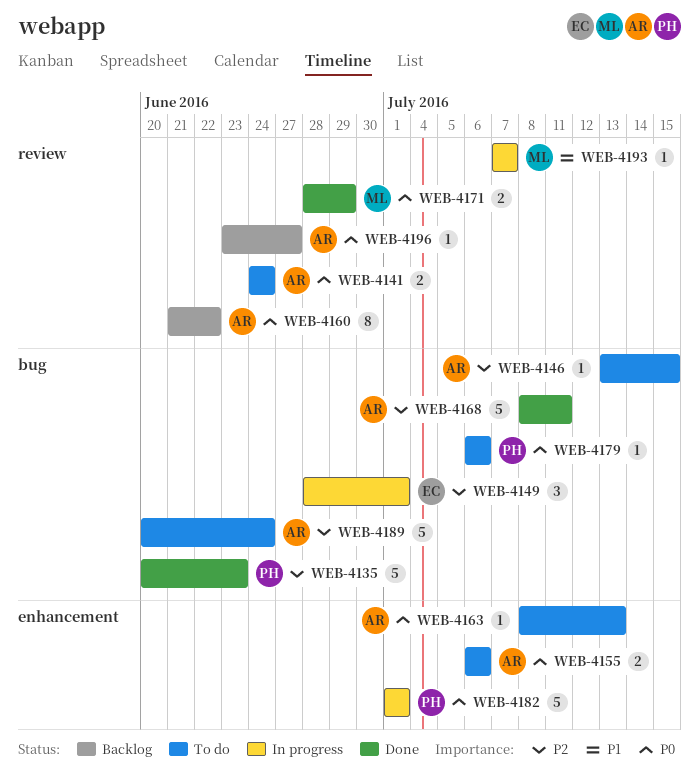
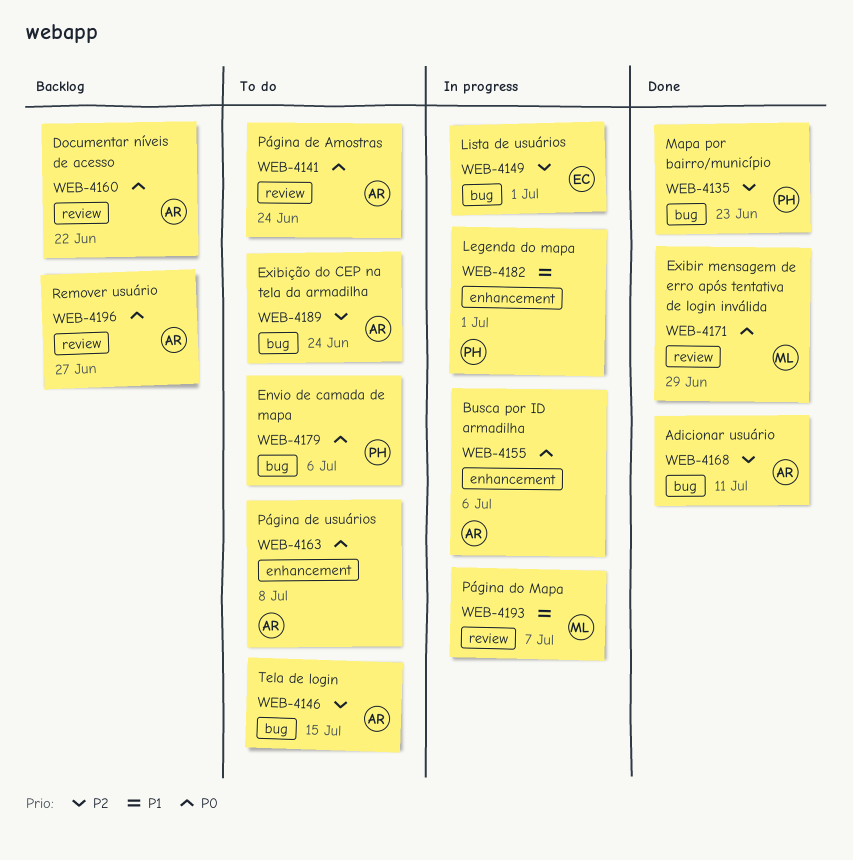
WEB-4155, status: To do -> In progress
WEB-4163, due: Jul 13 -> Jul 8
WEB-4182, priority: P0 -> P1

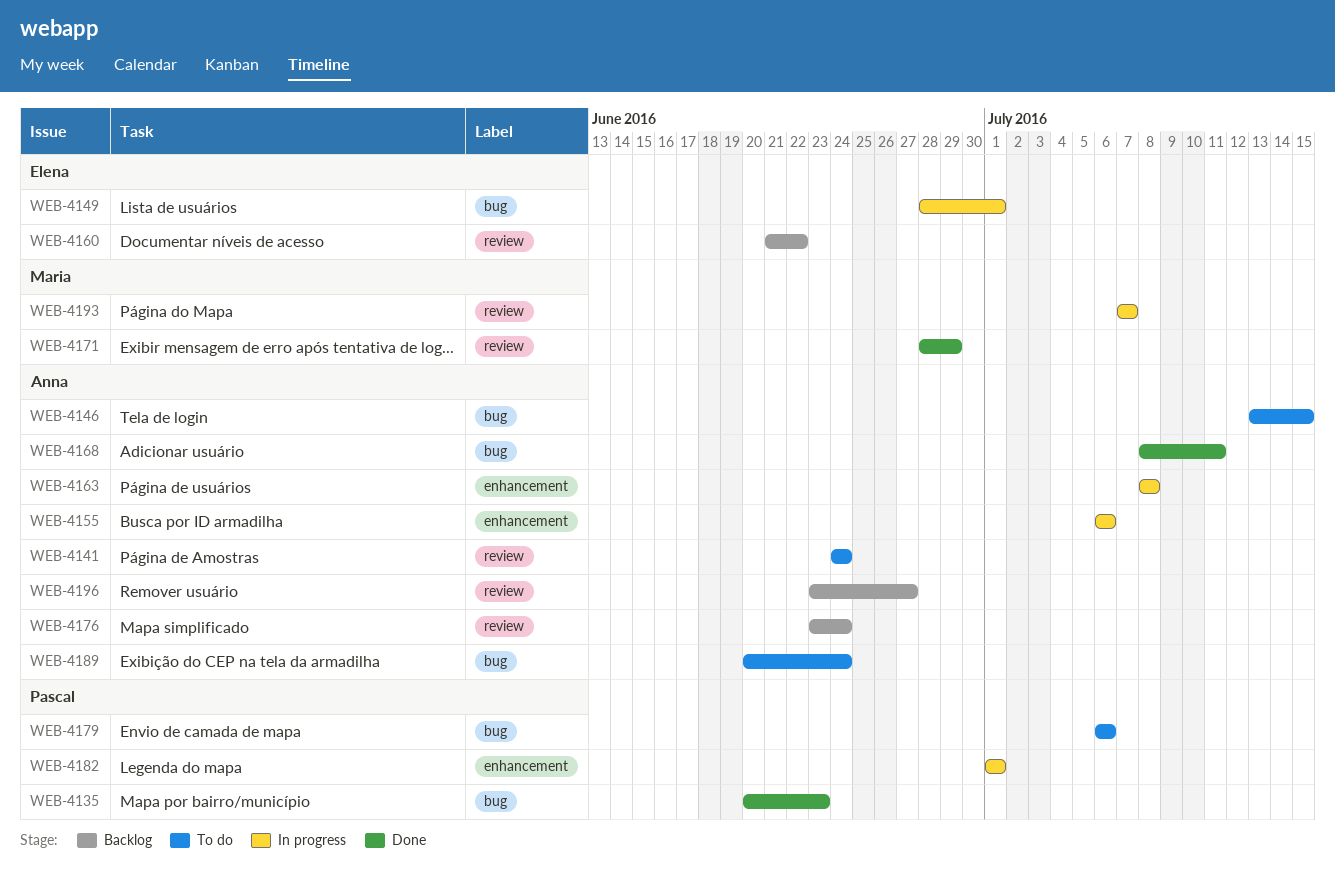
WEB-4160, owner: Anna -> Elena
WEB-4163, status: To do -> In progress
WEB-4176: none -> present

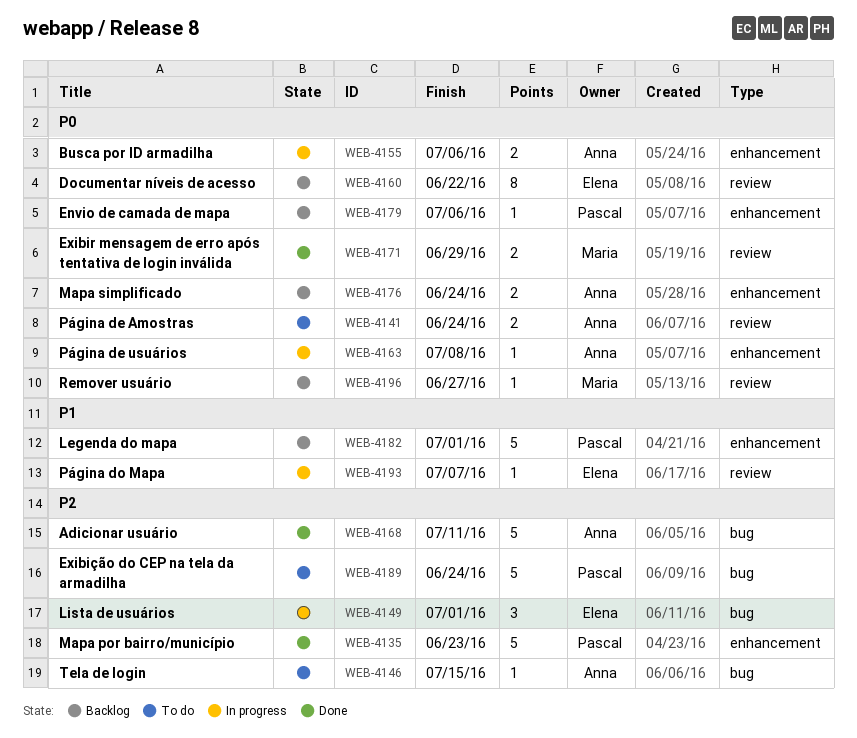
WEB-4135, label: bug -> enhancement
WEB-4176, label: review -> enhancement
WEB-4179, status: To do -> Backlog
WEB-4179, label: bug -> enhancement
WEB-4182, status: In progress -> Backlog
WEB-4189, owner: Anna -> Pascal
WEB-4193, owner: Maria -> Elena
WEB-4196, owner: Anna -> Maria

